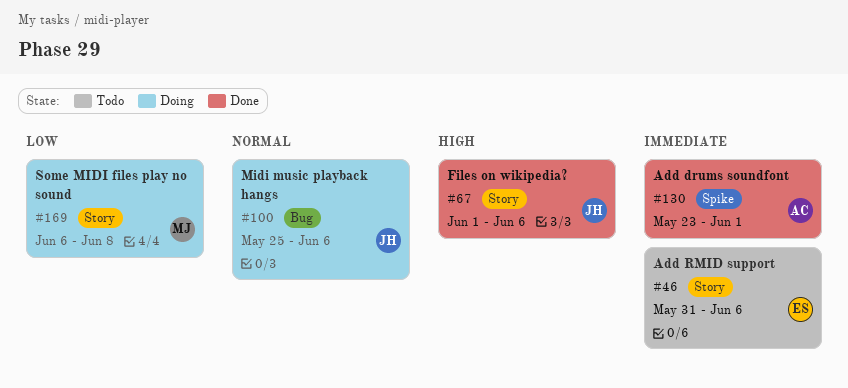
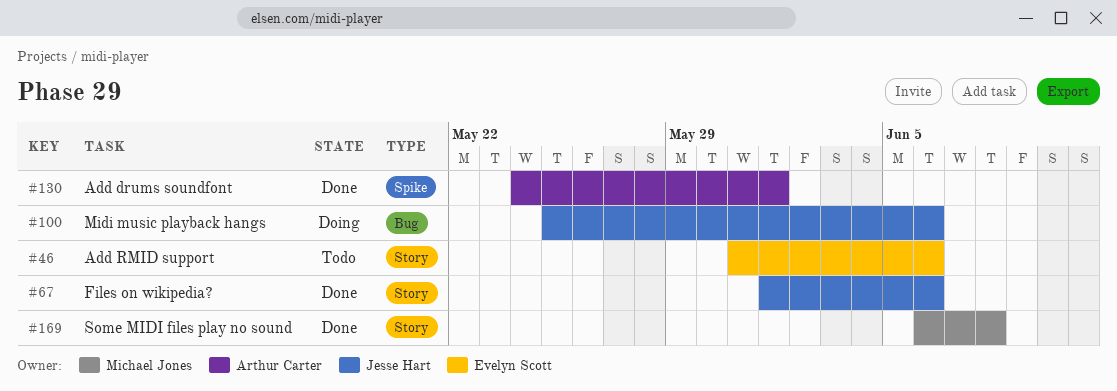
#130, start: May 23 -> May 24
#169, status: Doing -> Done

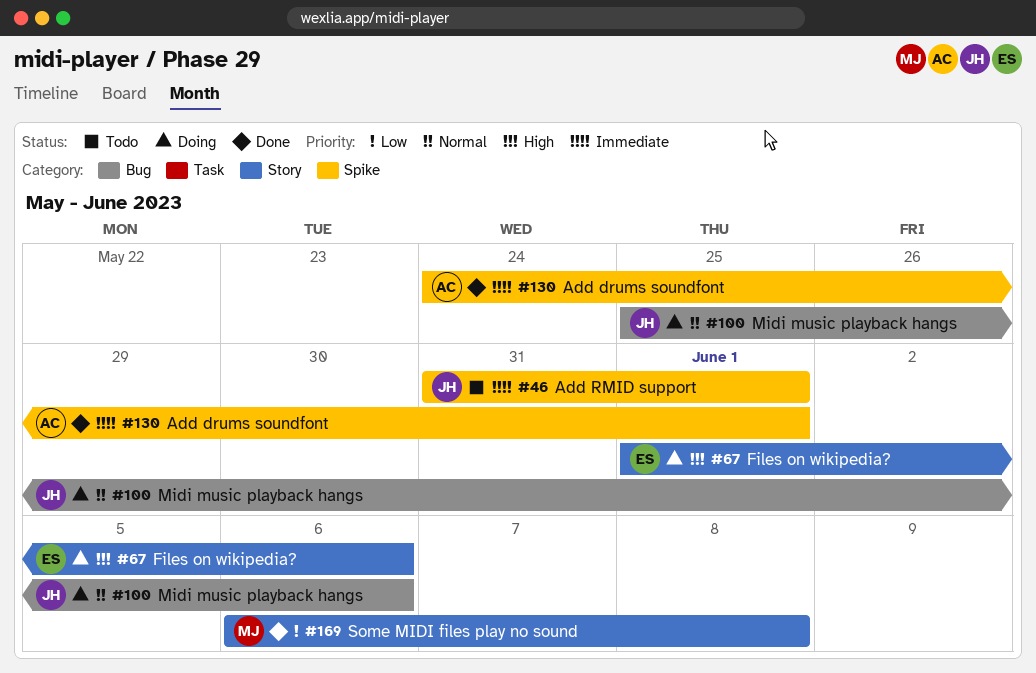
#46, owner: Evelyn Scott -> Jesse Hart
#46, label: Story -> Spike
#46, due: Jun 6 -> Jun 1
#67, status: Done -> Doing
#67, owner: Jesse Hart -> Evelyn Scott

